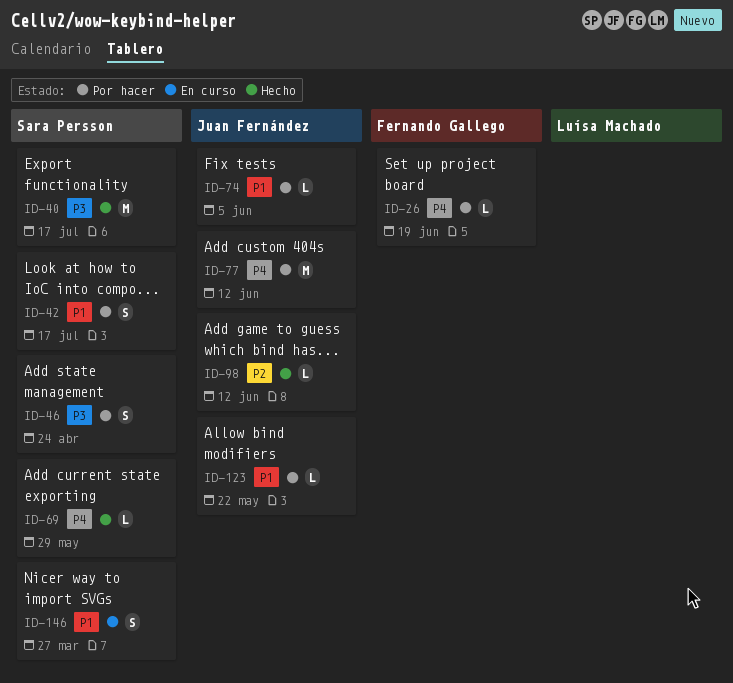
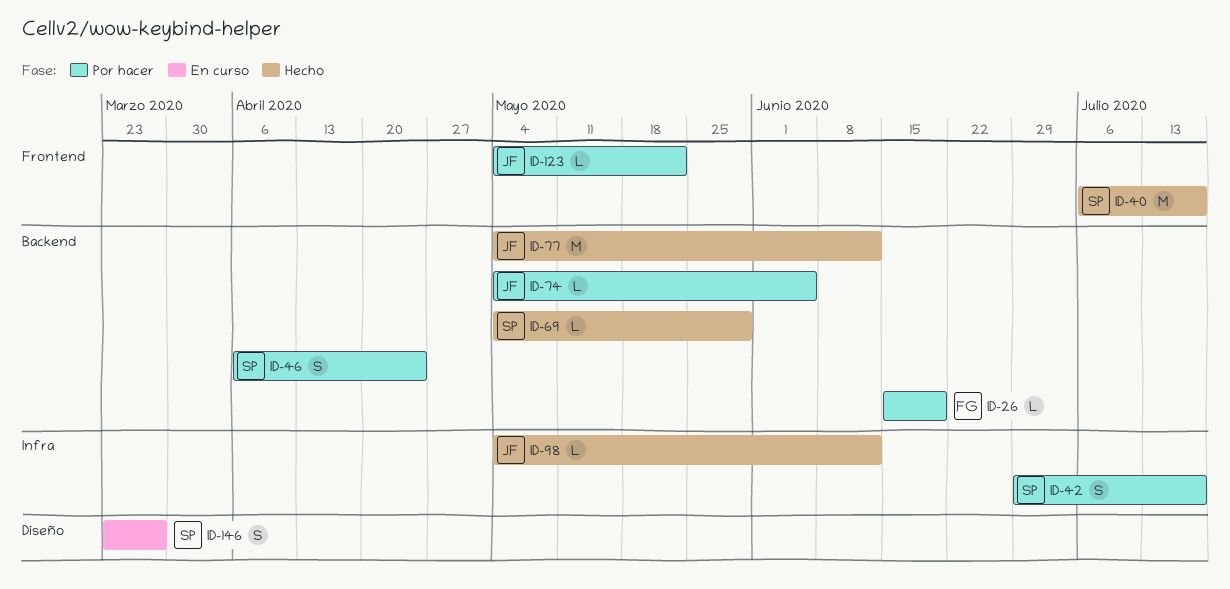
ID-77, status: Por hacer -> Hecho

